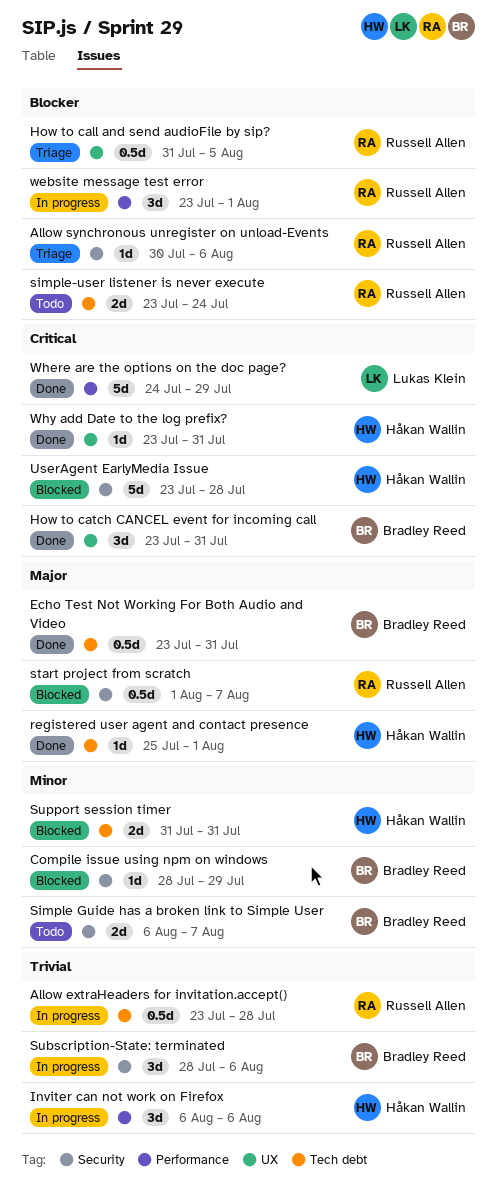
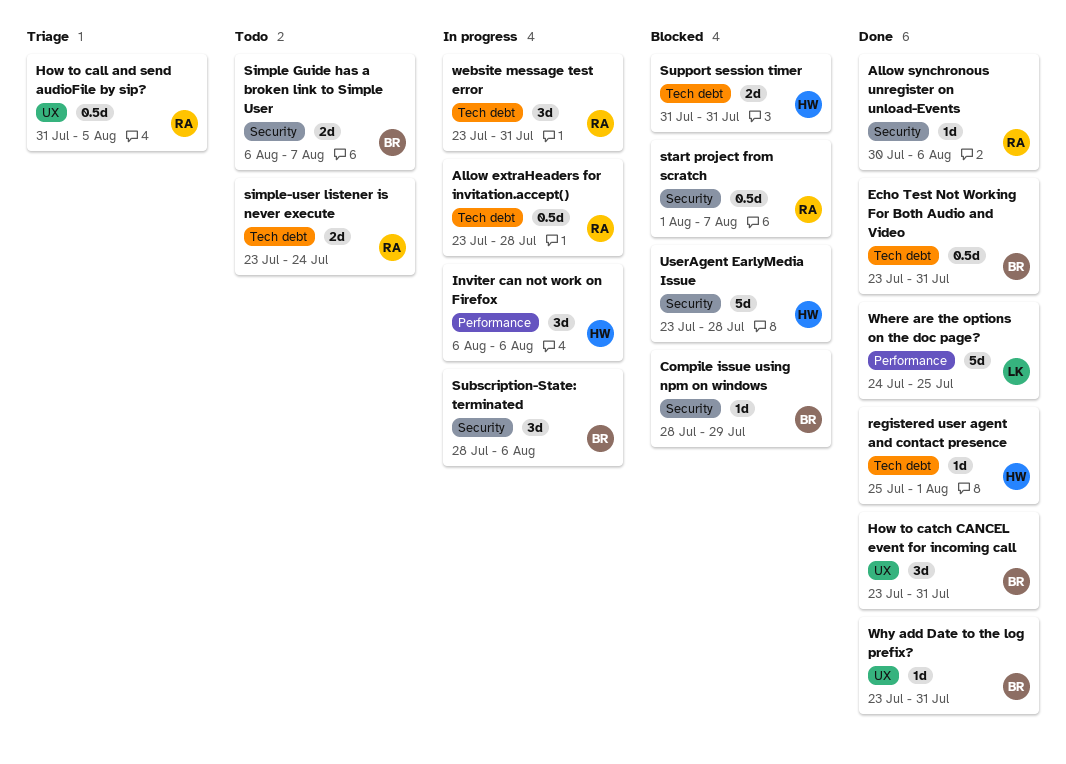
Allow synchronous unregister on unload-Events, status: Triage -> Done
website message test error, label: Performance -> Tech debt
website message test error, due: Aug 1 -> Jul 31
Where are the options on the doc page?, due: Jul 29 -> Jul 25
Why add Date to the log prefix?, owner: Håkan Wallin -> Bradley Reed

